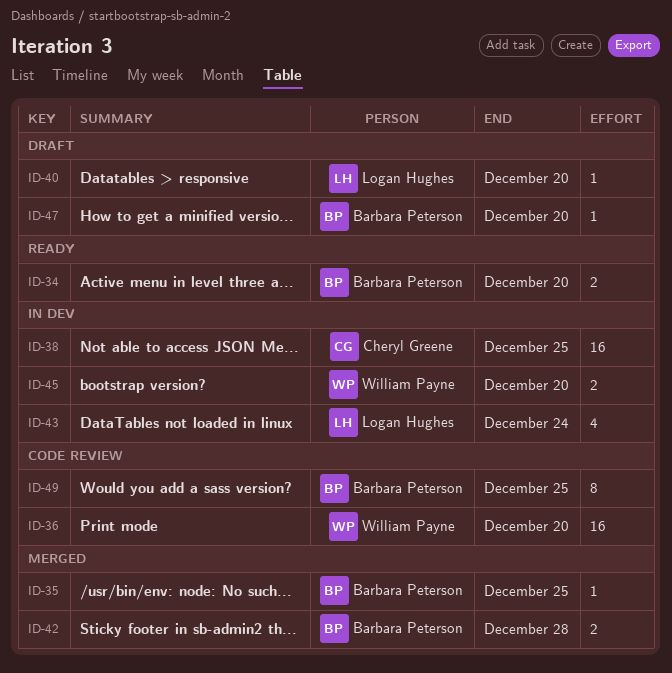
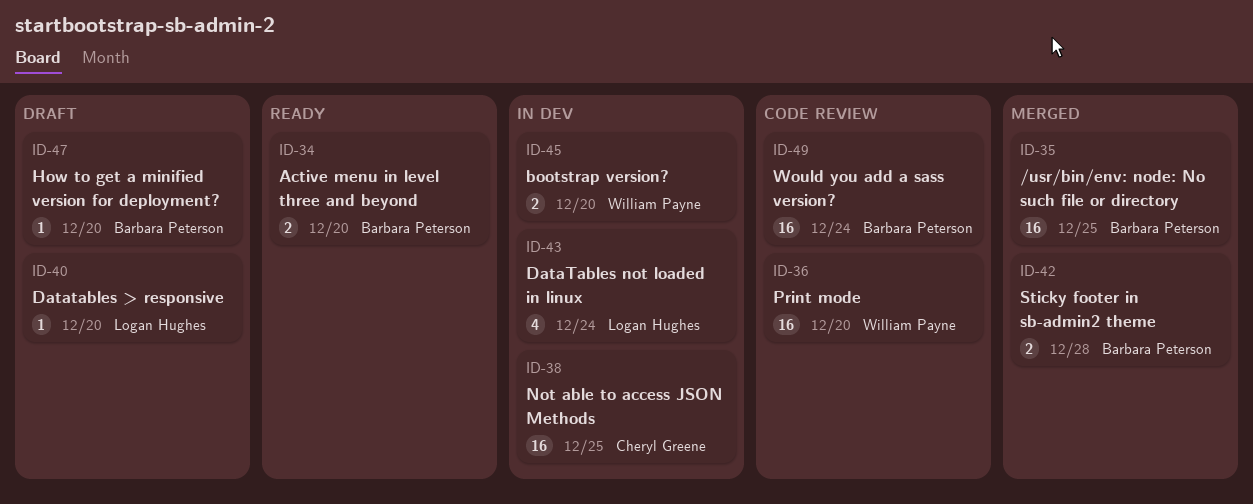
ID-35, estimate: 1 -> 16
ID-49, estimate: 8 -> 16
ID-49, due: Dec 25 -> Dec 24

